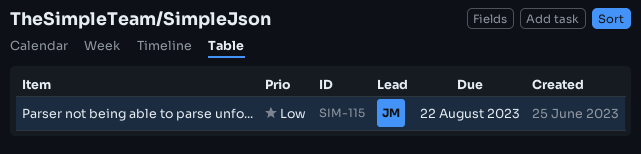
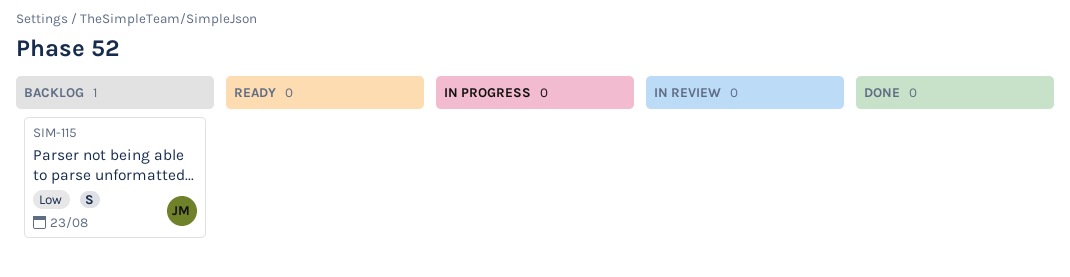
SIM-115, due: Aug 22 -> Aug 23

